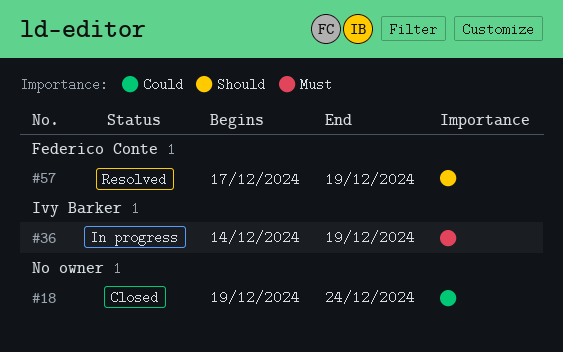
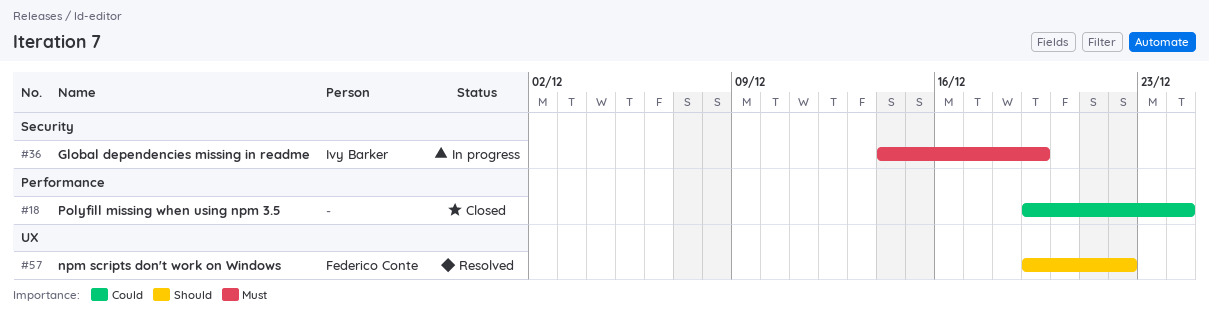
#57, start: Dec 17 -> Dec 19
#57, due: Dec 19 -> Dec 22

